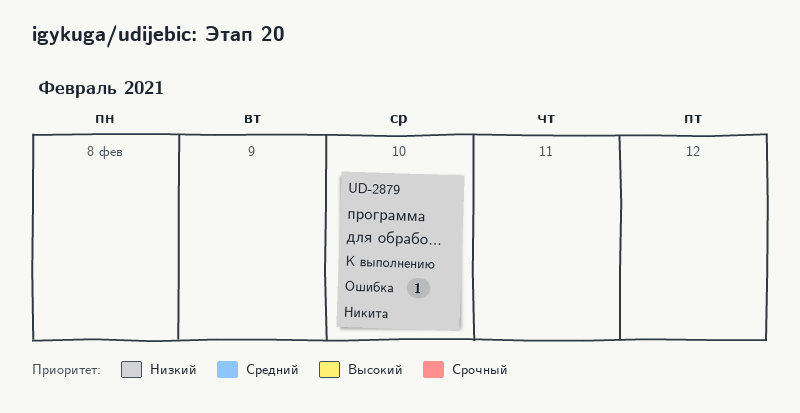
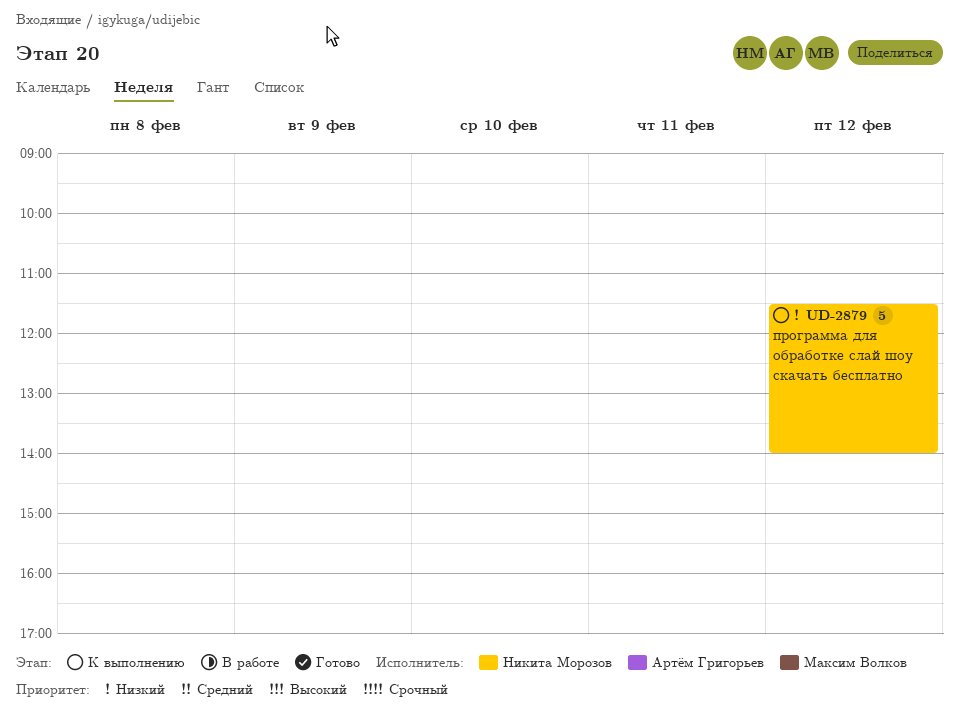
UD-2879, estimate: 1 -> 5
UD-2879, day: Feb 10 -> Feb 12

